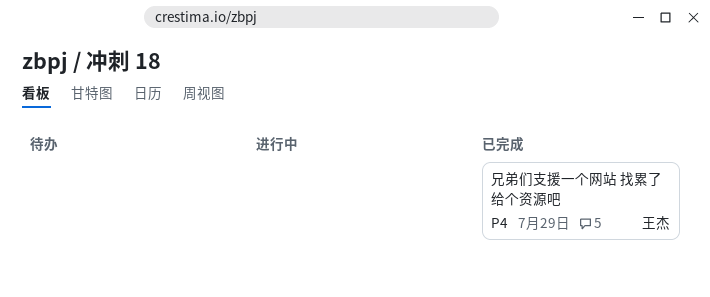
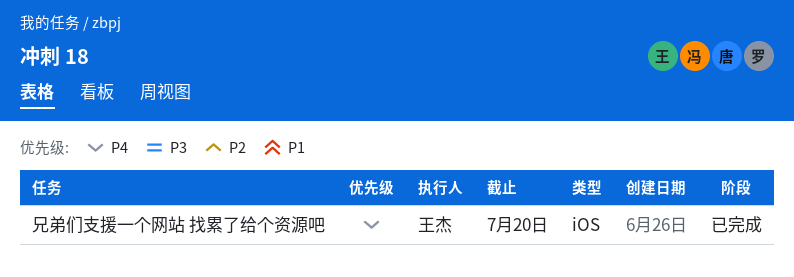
兄弟们支援一个网站 找累了给个资源吧, due: Jul 29 -> Jul 20

